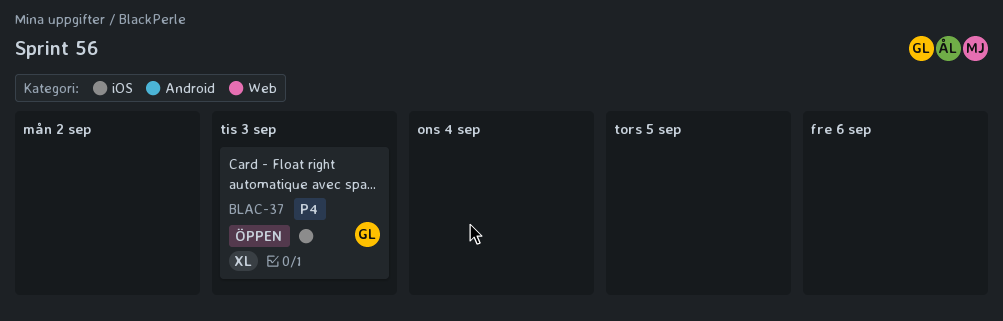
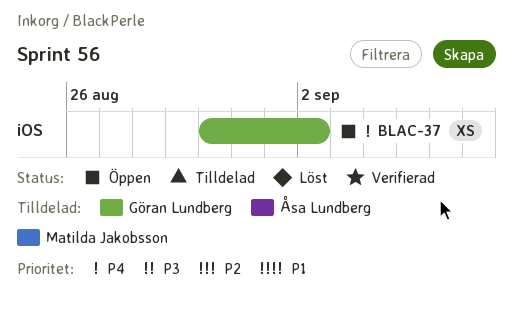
BLAC-37, estimate: XL -> XS
BLAC-37, due: Sep 3 -> Sep 2

